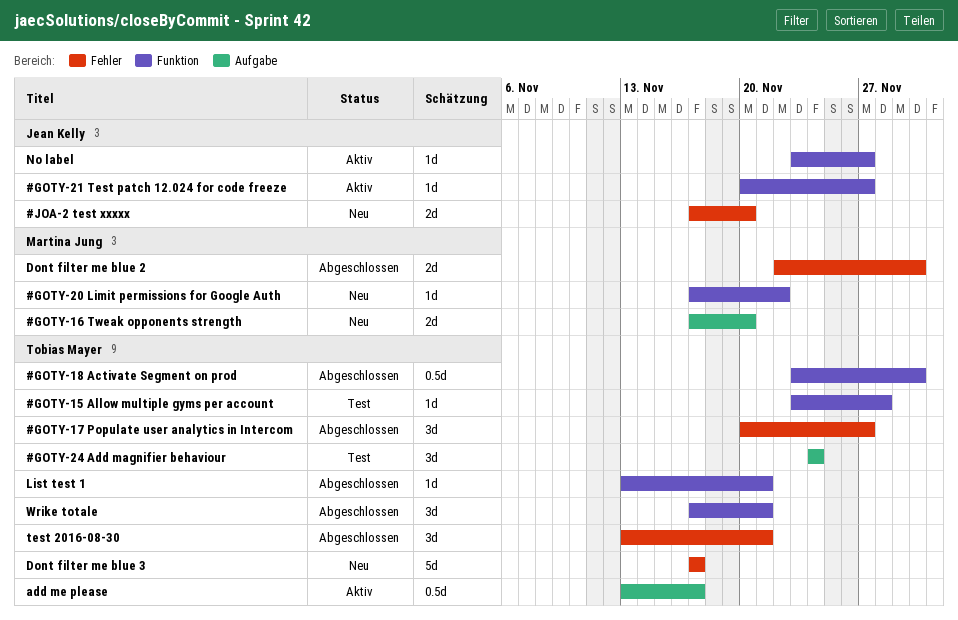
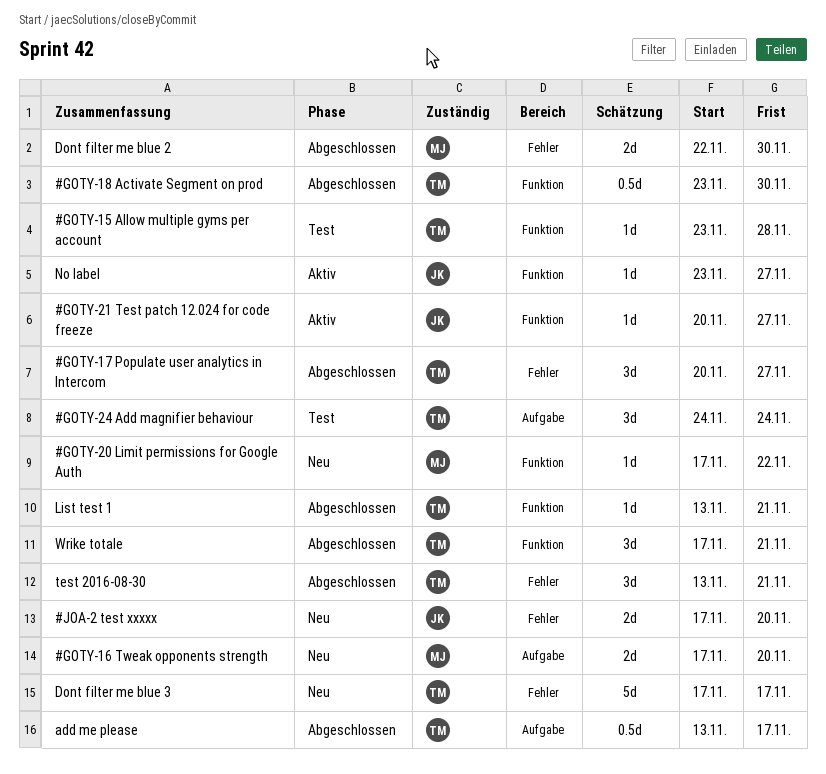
add me please, status: Aktiv -> Abgeschlossen

